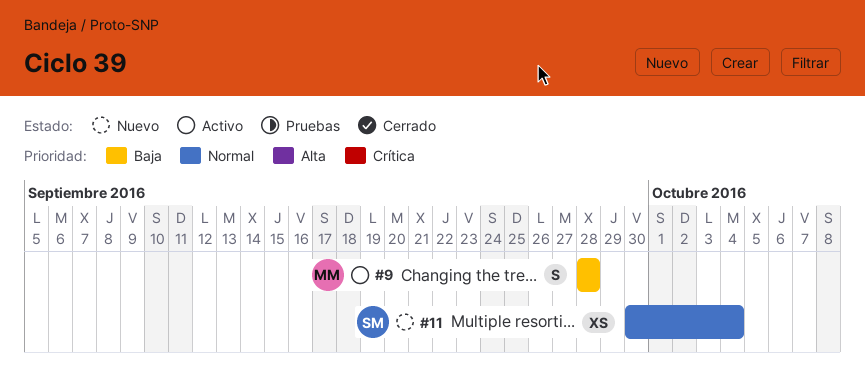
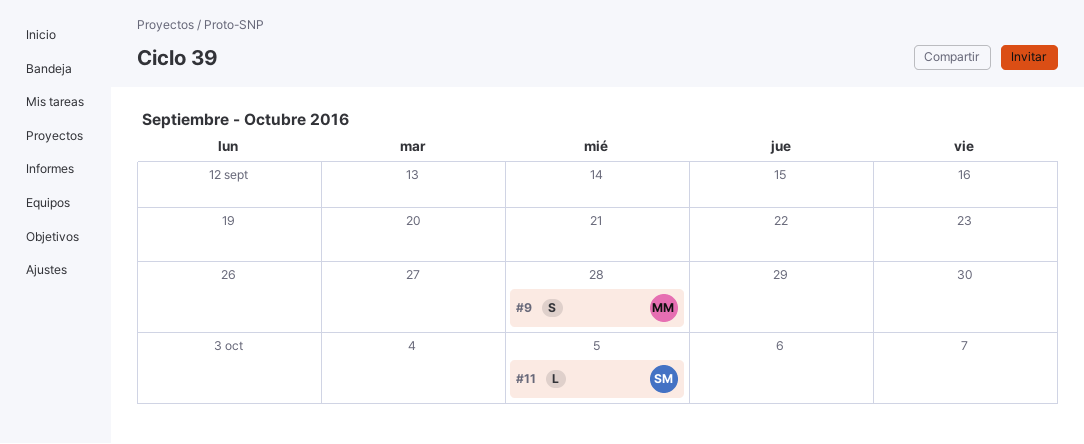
#11, estimate: XS -> L
#11, due: Oct 4 -> Oct 5

